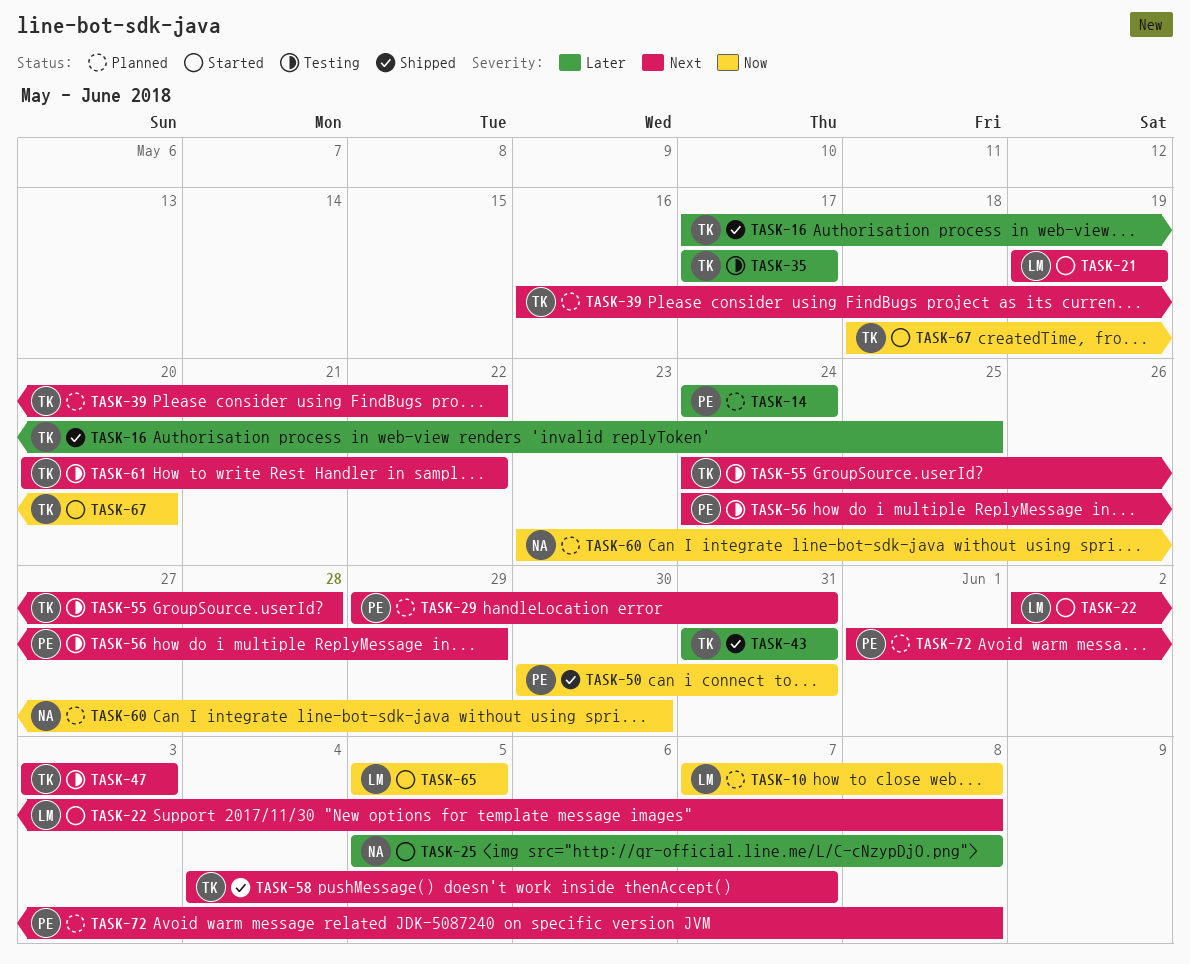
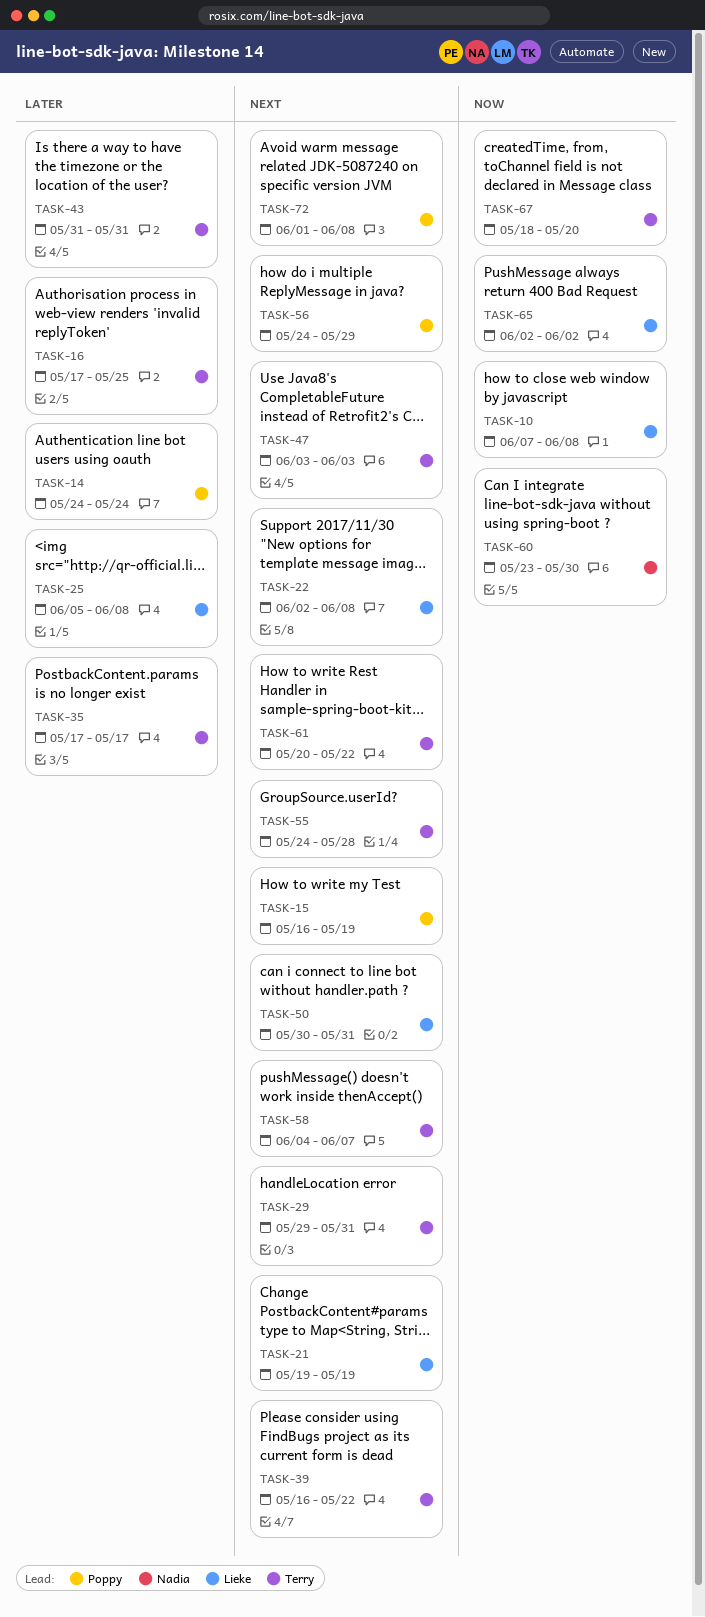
TASK-15: none -> present
TASK-25, owner: Nadia -> Lieke
TASK-29, owner: Poppy -> Terry
TASK-50, owner: Poppy -> Lieke
TASK-50, priority: Now -> Next
TASK-65, start: Jun 5 -> Jun 2
TASK-65, due: Jun 5 -> Jun 2

